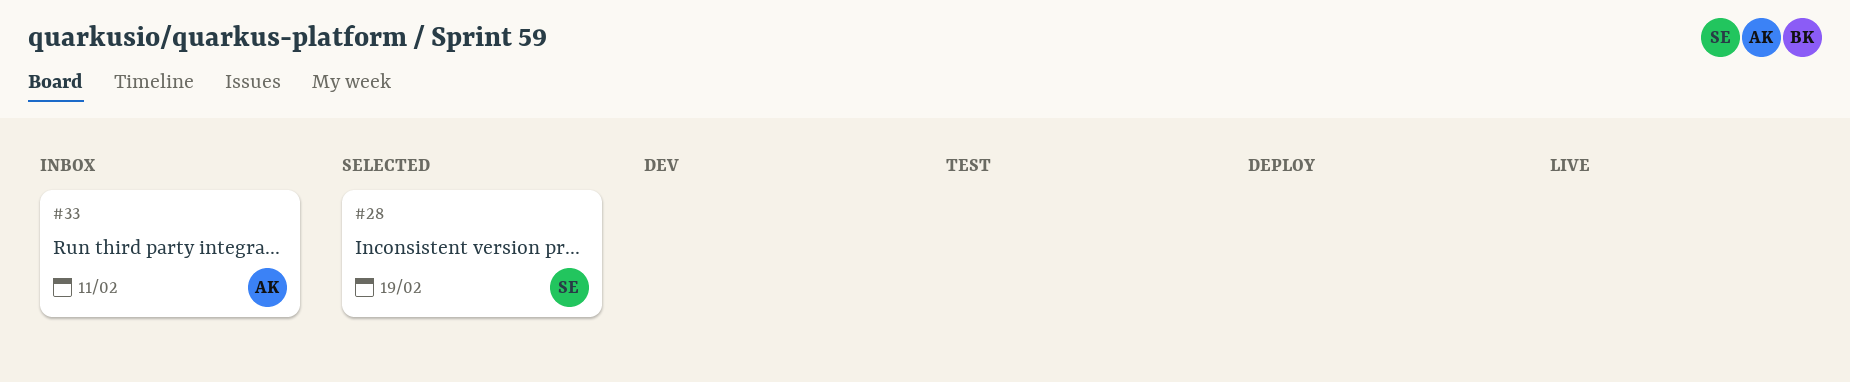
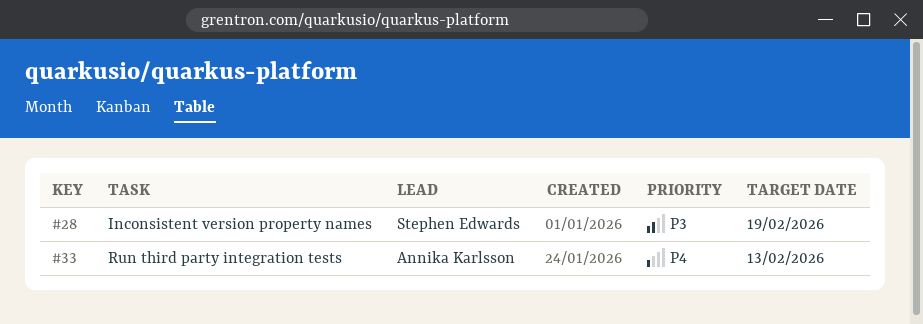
#33, due: Feb 11 -> Feb 13

